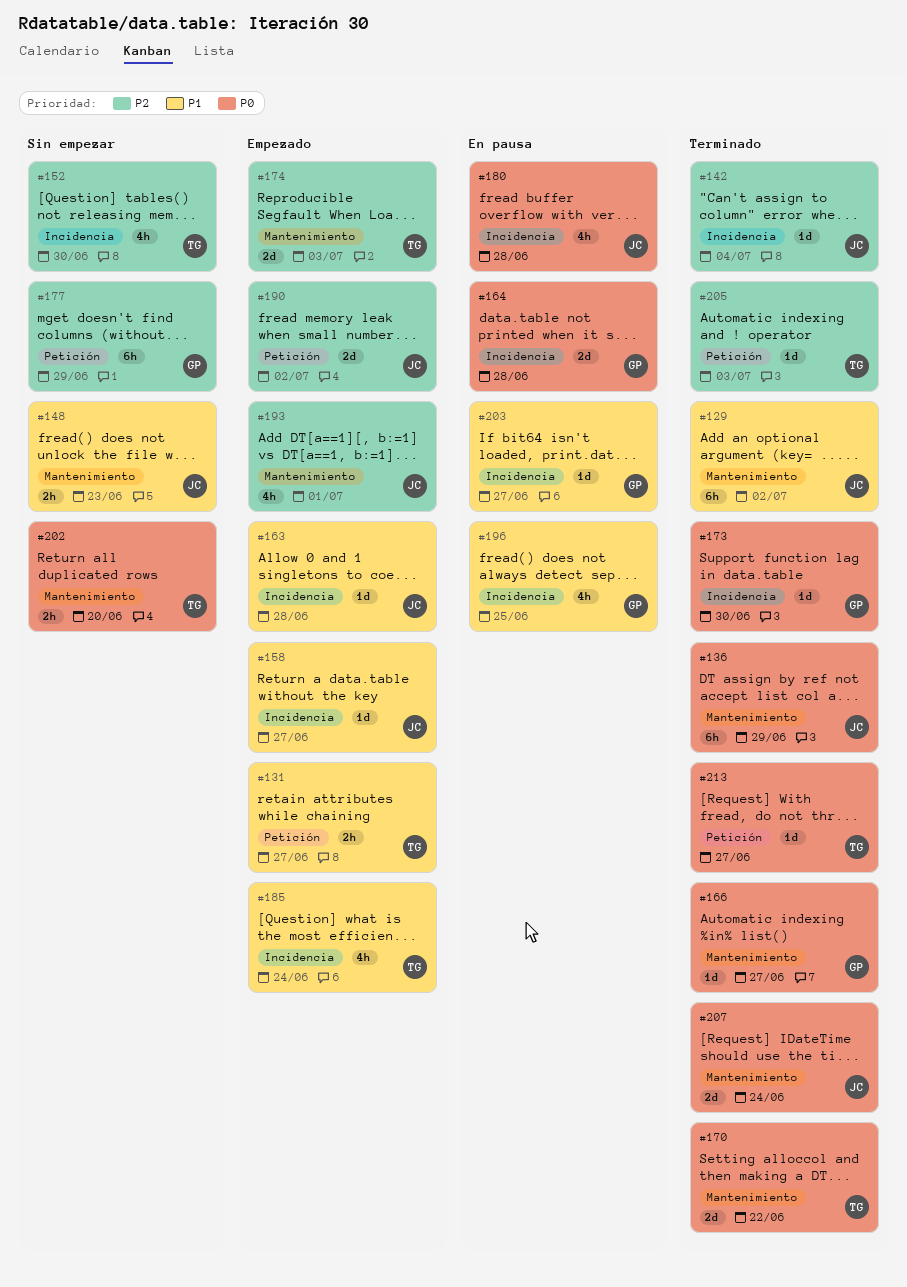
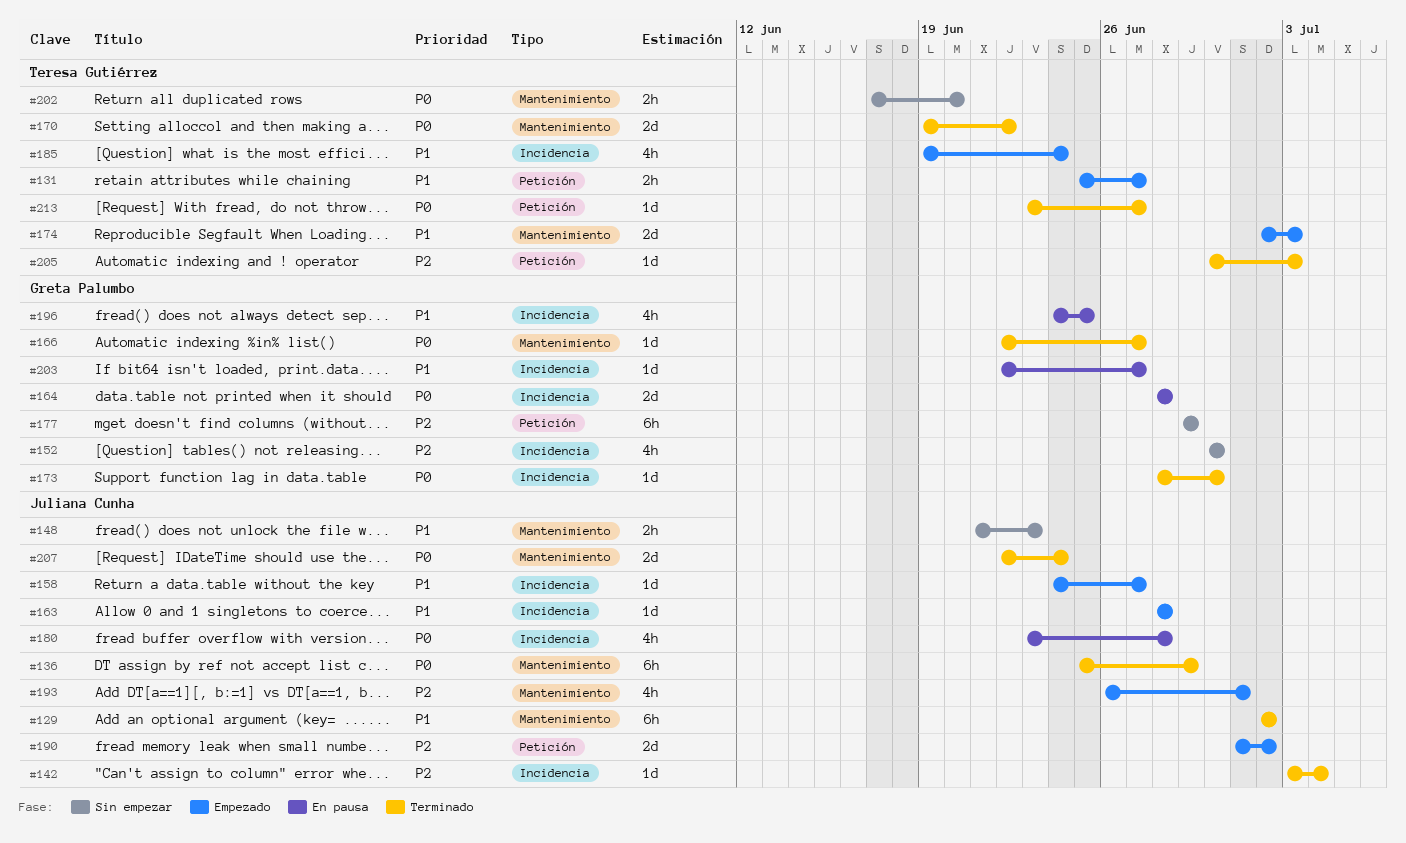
#152, owner: Teresa Gutiérrez -> Greta Palumbo
#174, priority: P2 -> P1

